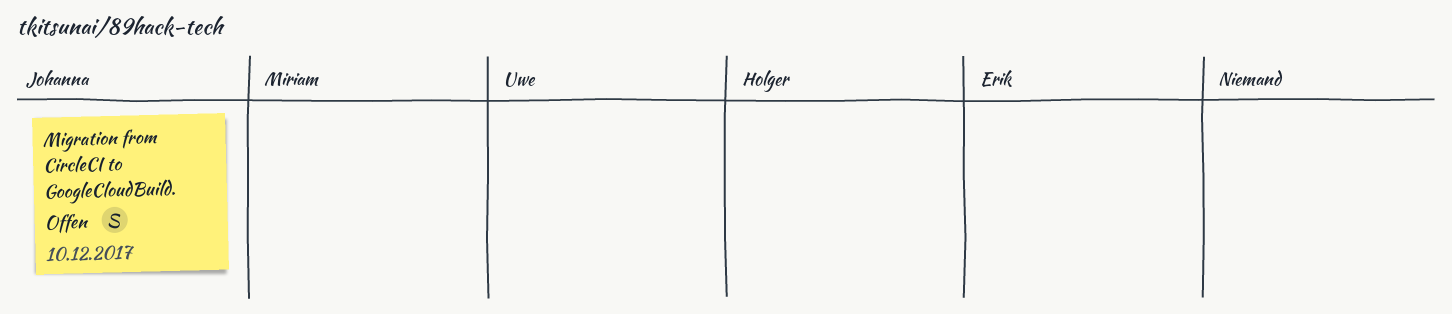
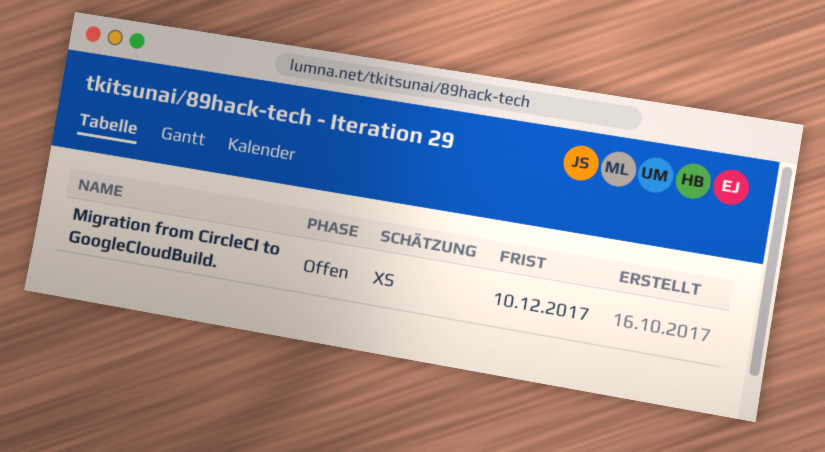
Migration from CircleCI to GoogleCloudBuild., estimate: S -> XS

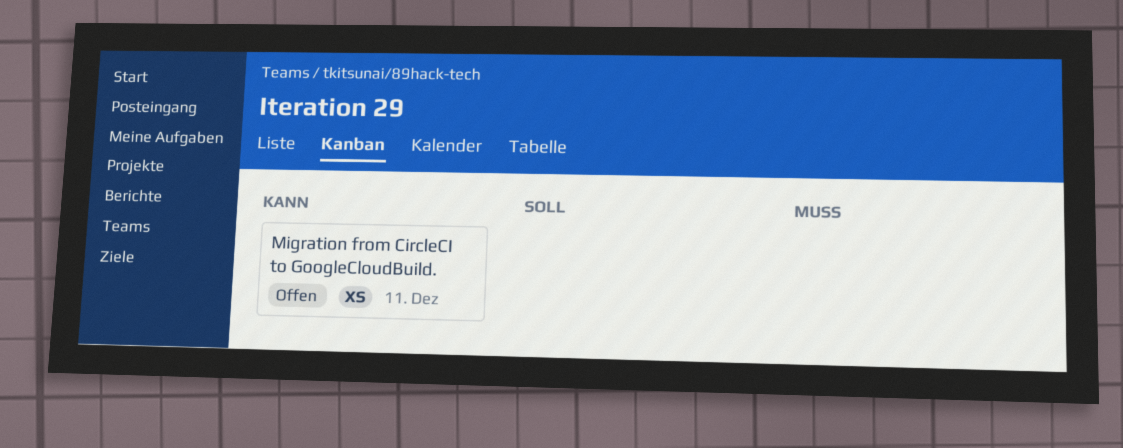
Migration from CircleCI to GoogleCloudBuild., due: Dec 10 -> Dec 11

